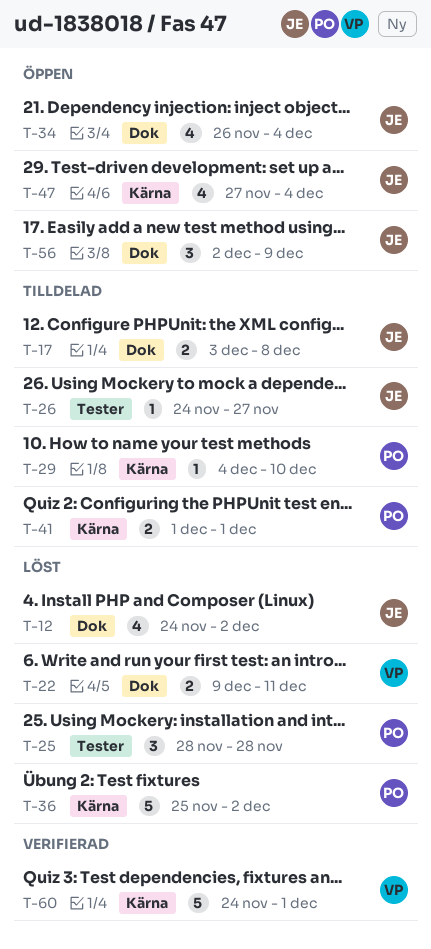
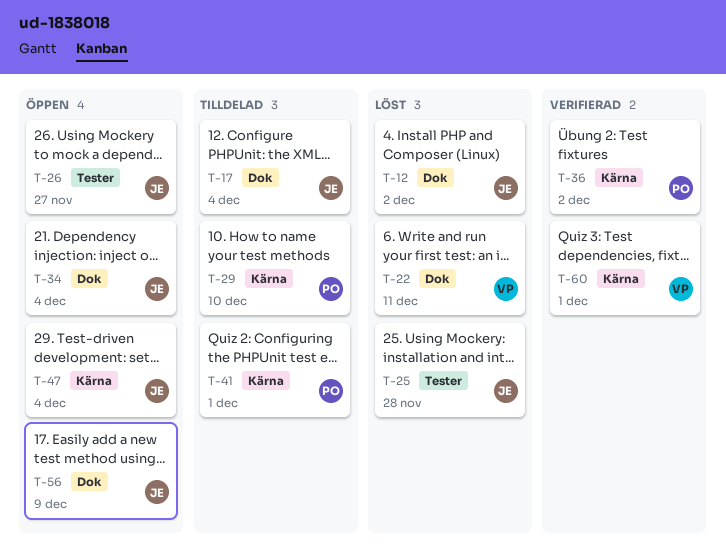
T-17, due: Dec 8 -> Dec 4
T-25, owner: PO -> JE
T-26, status: Tilldelad -> Öppen
T-36, status: Löst -> Verifierad

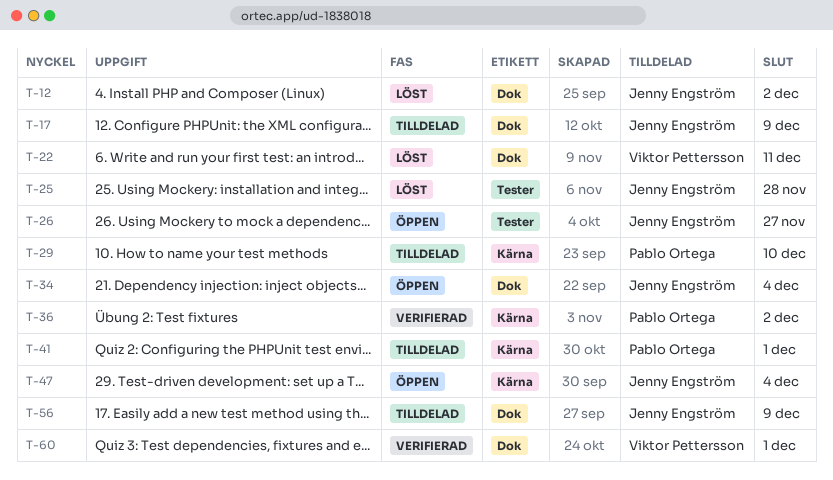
T-17, due: Dec 4 -> Dec 9
T-56, status: Öppen -> Tilldelad
T-60, label: Kärna -> Dok

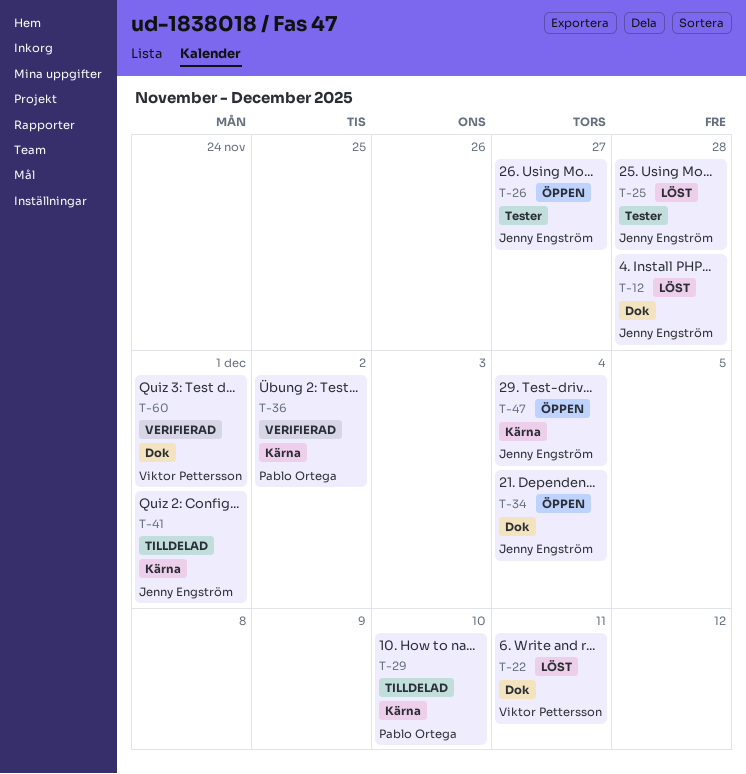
T-12, due: Dec 2 -> Nov 28
T-17: present -> none
T-41, owner: Pablo Ortega -> Jenny Engström
T-56: present -> none

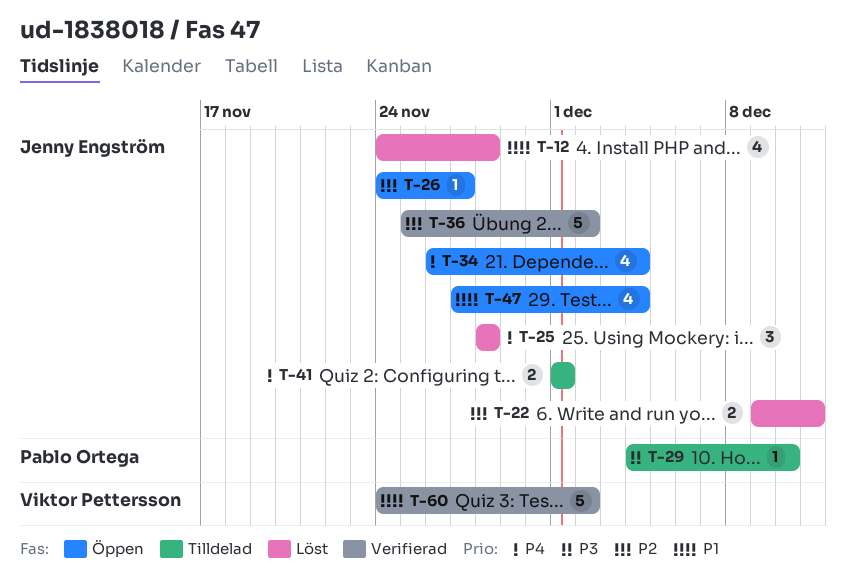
T-22, owner: Viktor Pettersson -> Jenny Engström
T-36, owner: Pablo Ortega -> Jenny Engström
T-60, due: Dec 1 -> Dec 2

